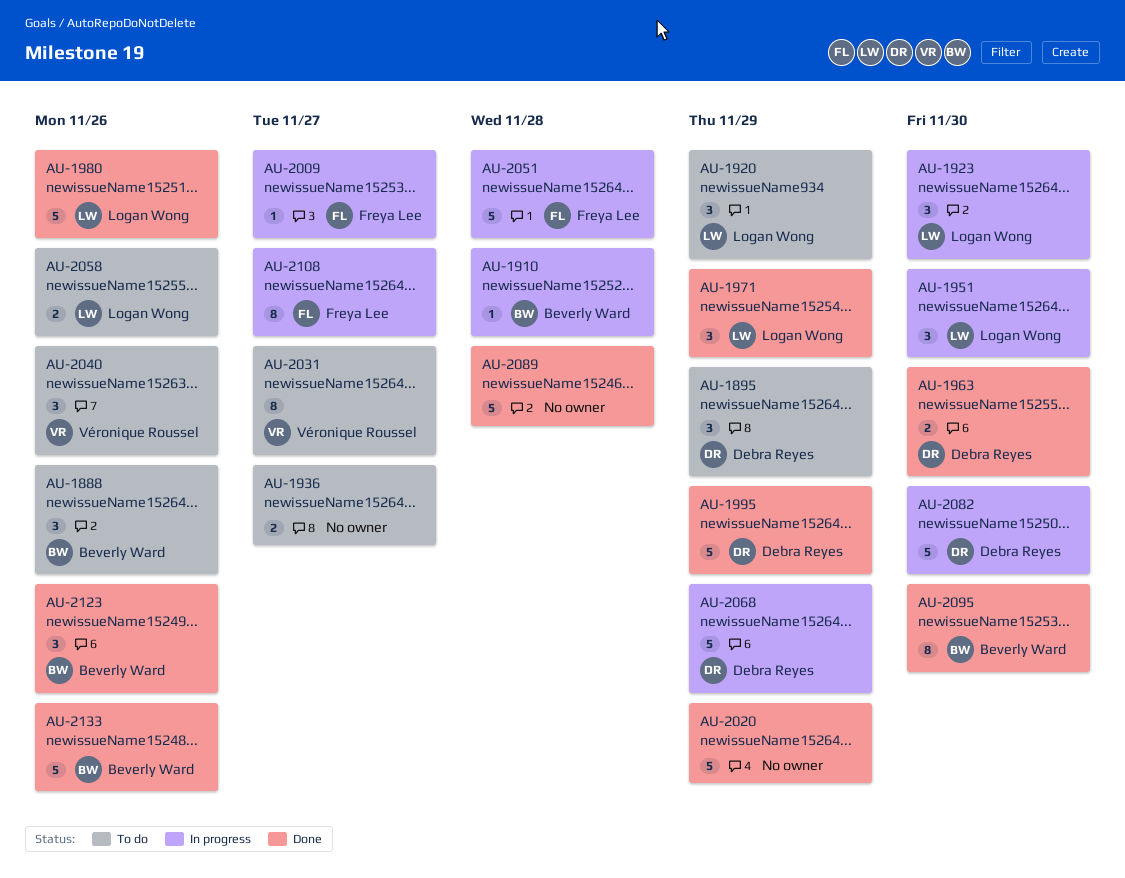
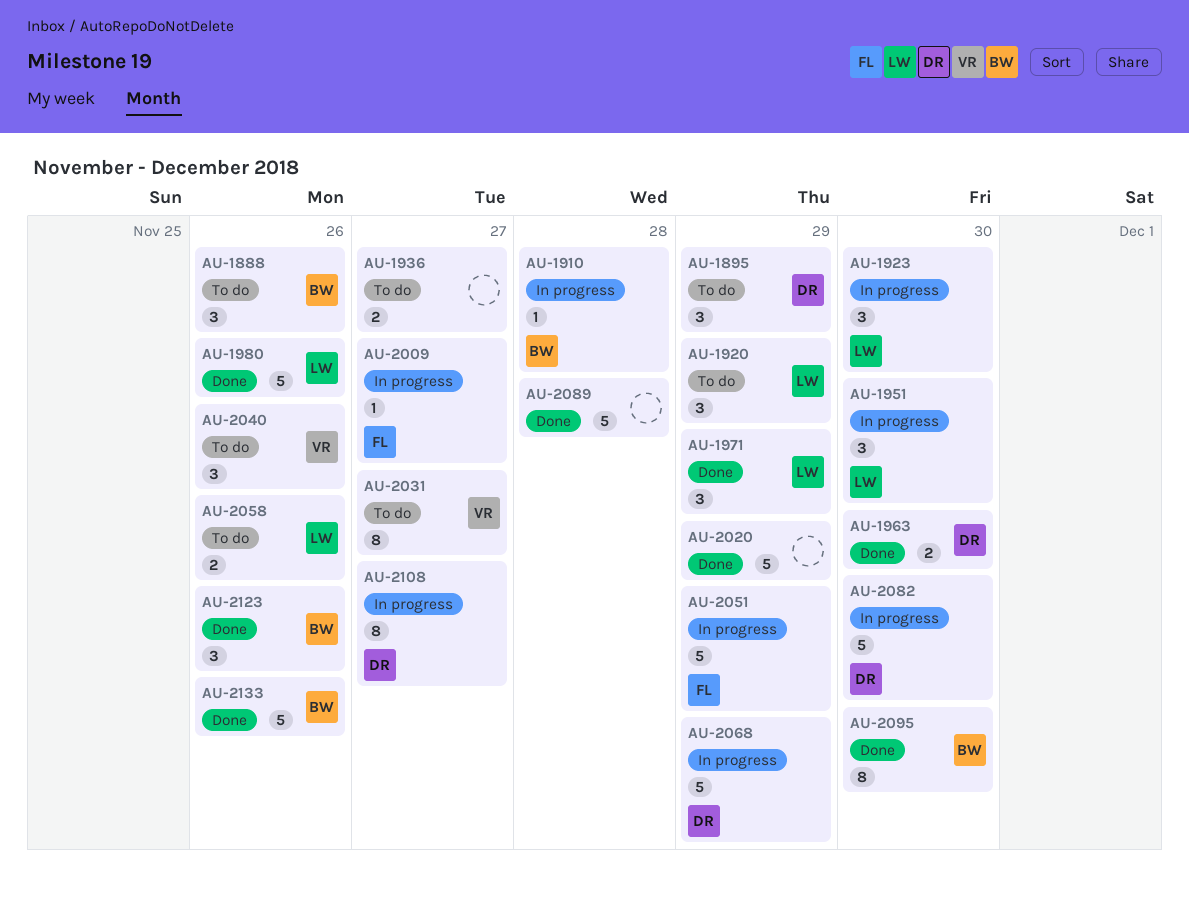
AU-1995: present -> none
AU-2051, due: Nov 28 -> Nov 29
AU-2108, owner: Freya Lee -> Debra Reyes

